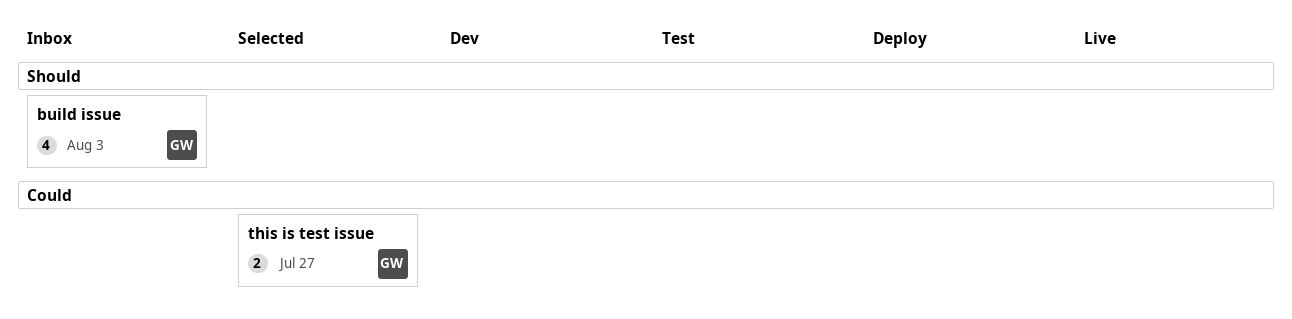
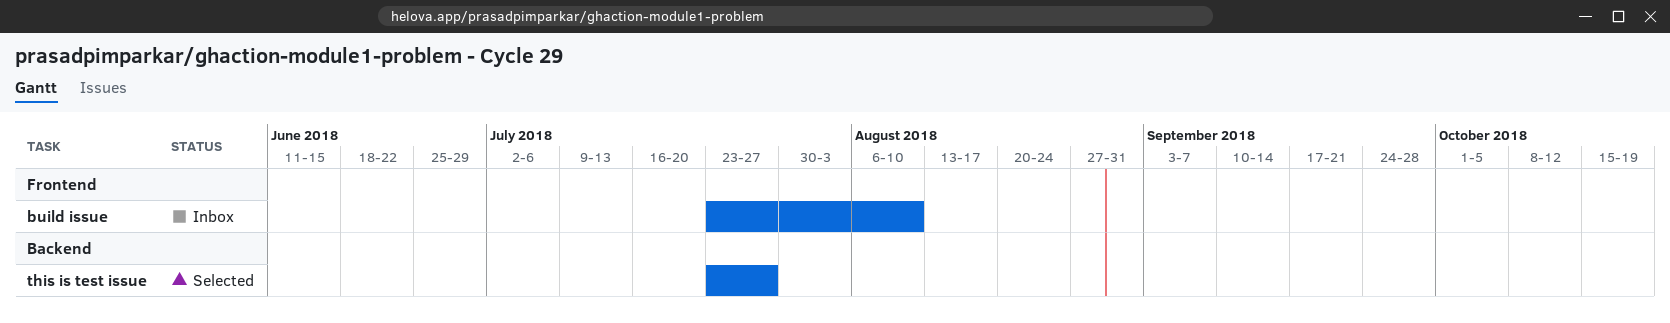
build issue, due: Aug 3 -> Aug 10

